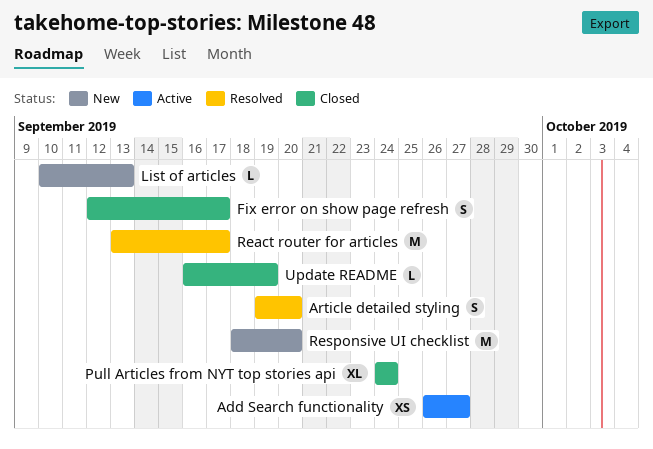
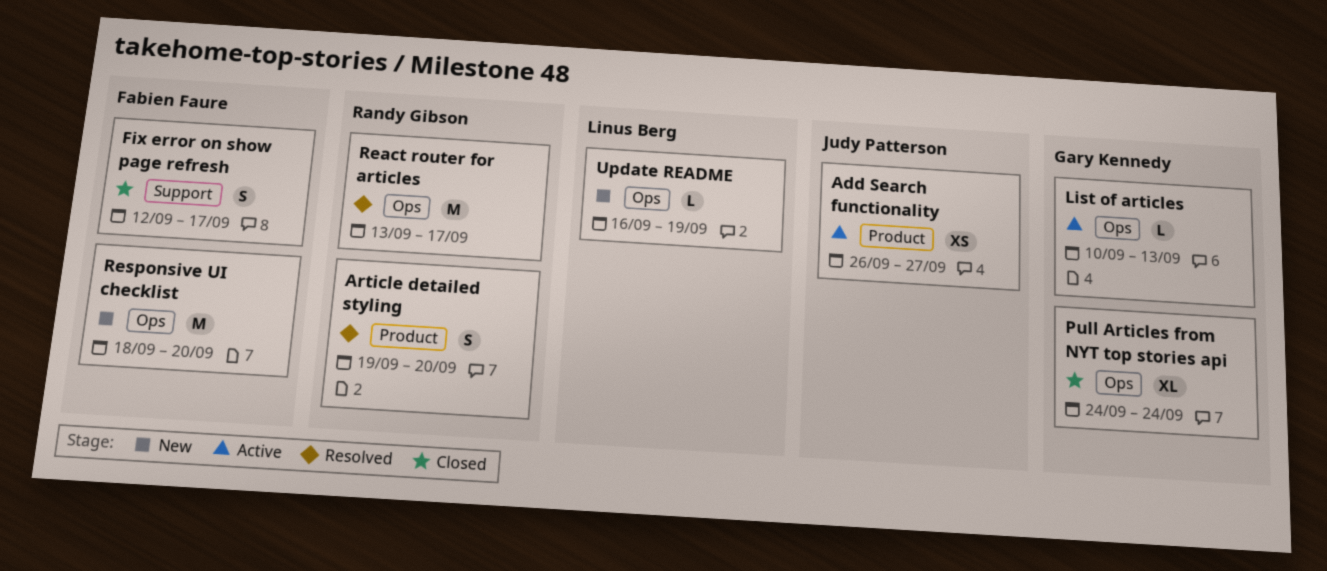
List of articles, status: New -> Active
Update README, status: Closed -> New

